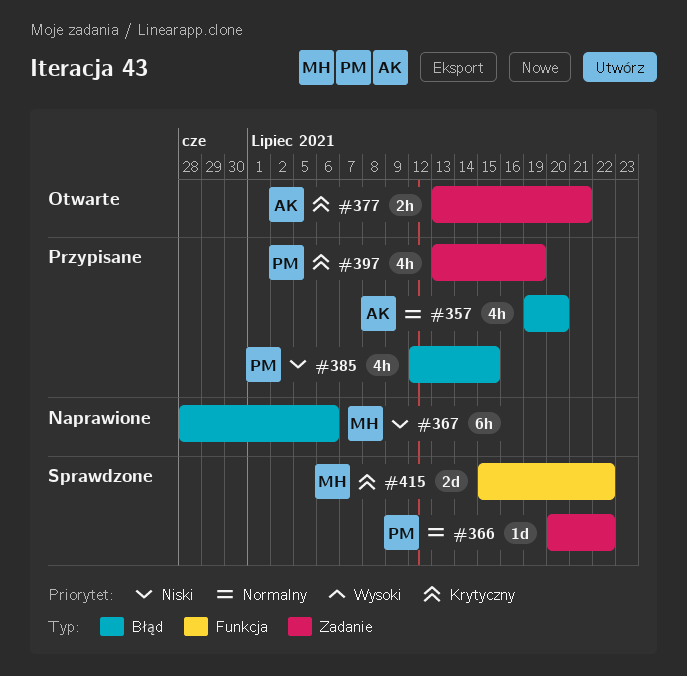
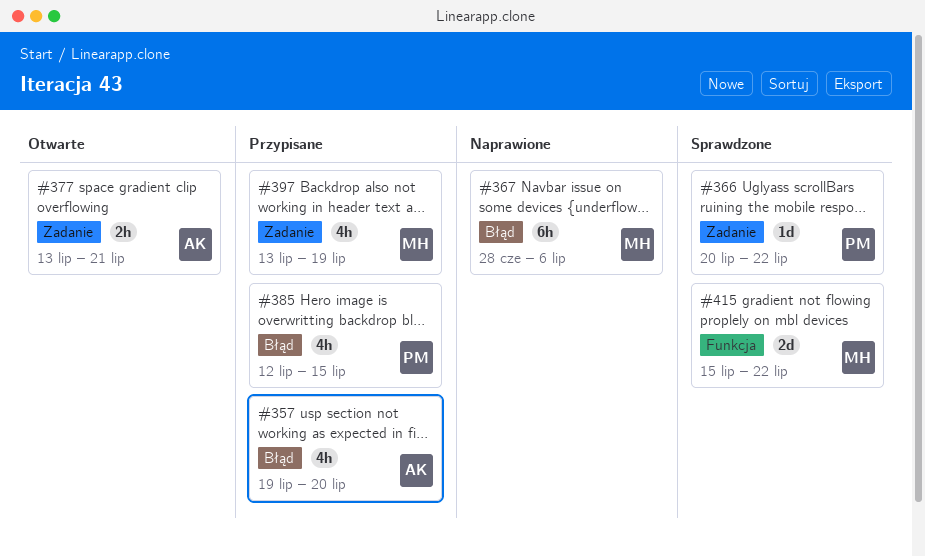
#397, owner: PM -> MH

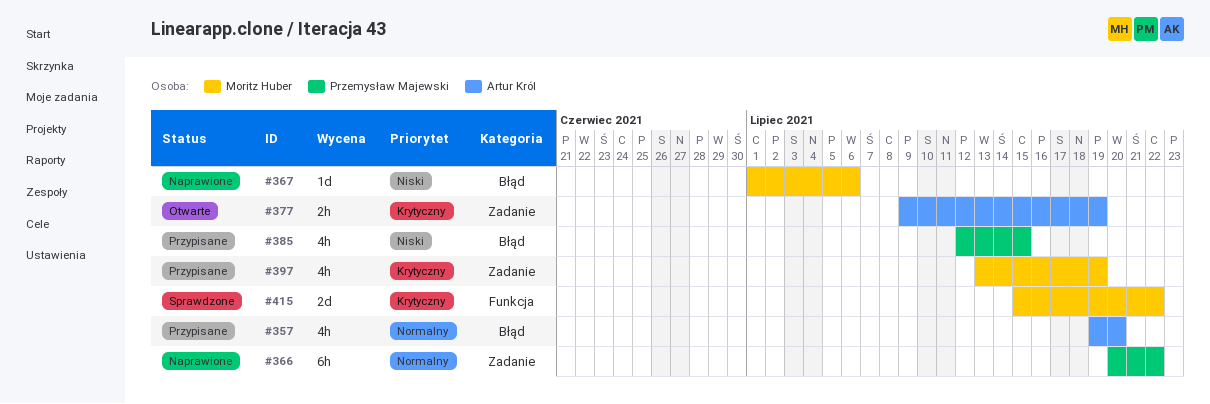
#366, status: Sprawdzone -> Naprawione
#366, estimate: 1d -> 6h
#367, estimate: 6h -> 1d
#367, start: Jun 28 -> Jul 1
#377, start: Jul 13 -> Jul 9
#377, due: Jul 21 -> Jul 19

